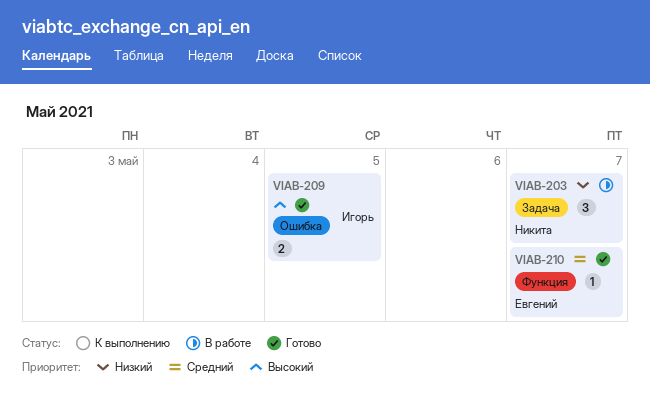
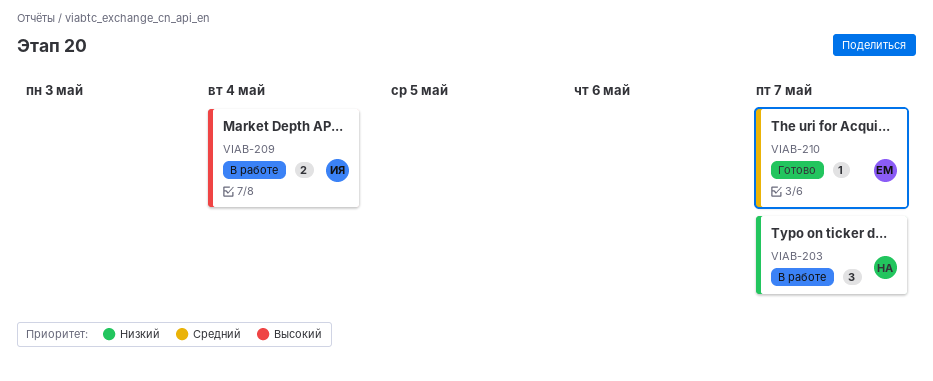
VIAB-209, status: Готово -> В работе
VIAB-209, due: May 5 -> May 4

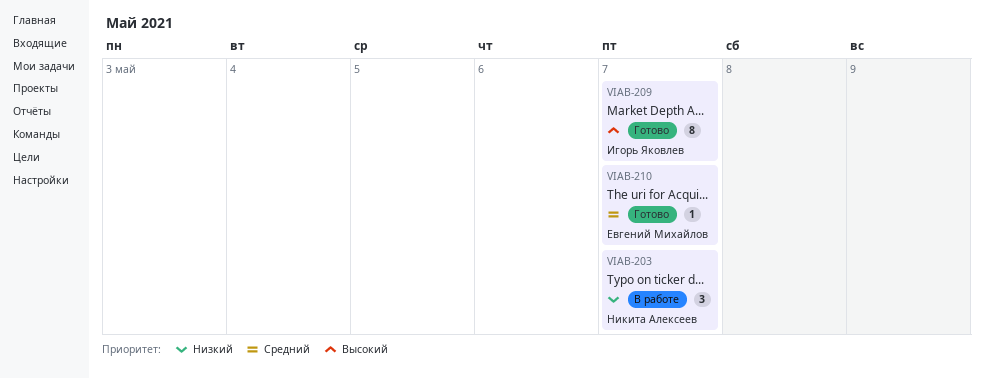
VIAB-209, status: В работе -> Готово
VIAB-209, estimate: 2 -> 8
VIAB-209, due: May 4 -> May 7

